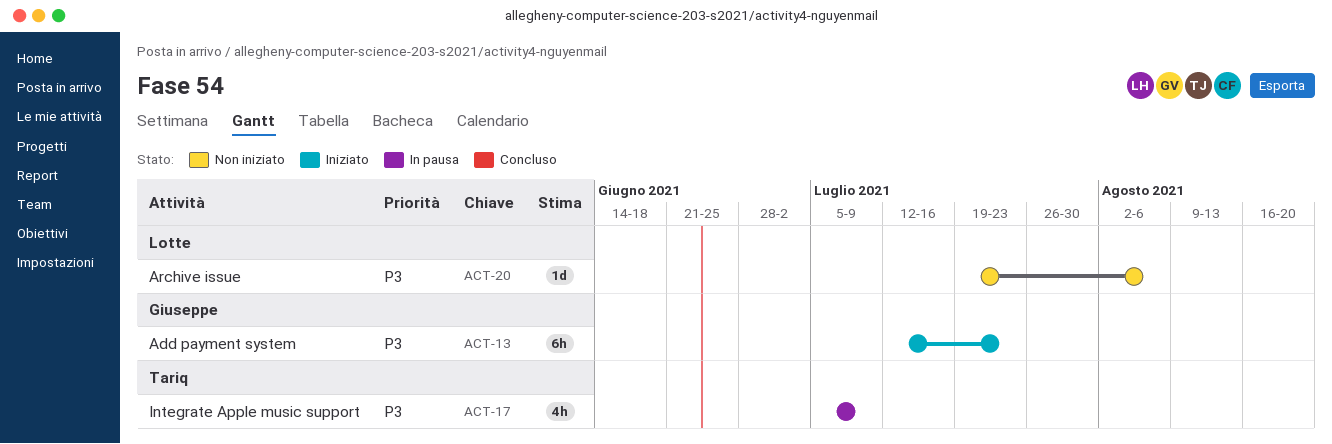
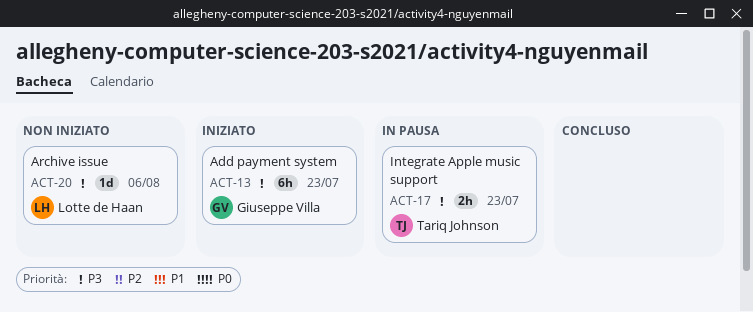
ACT-17, estimate: 4h -> 2h
ACT-17, due: Jul 9 -> Jul 23

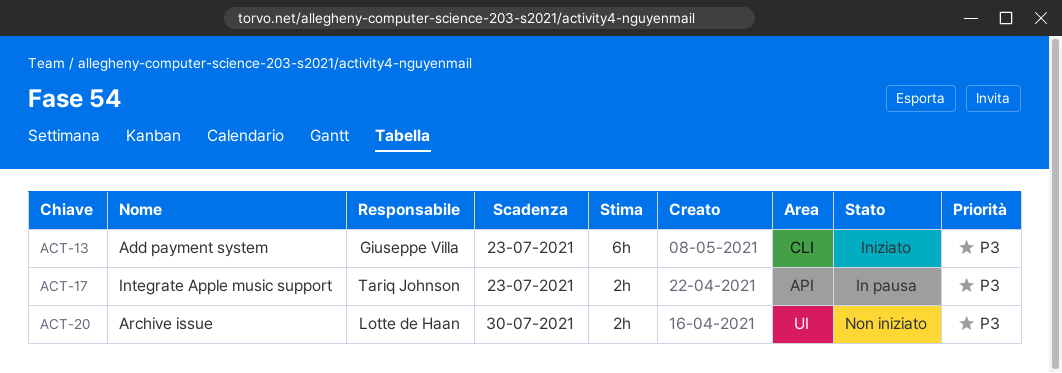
ACT-20, estimate: 1d -> 2h
ACT-20, due: Aug 6 -> Jul 30

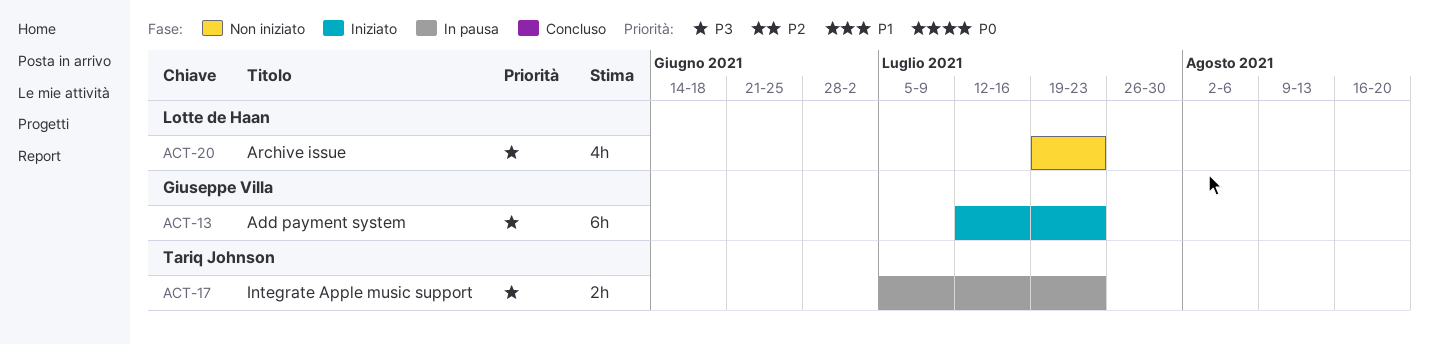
ACT-20, estimate: 2h -> 4h
ACT-20, due: Jul 30 -> Jul 23

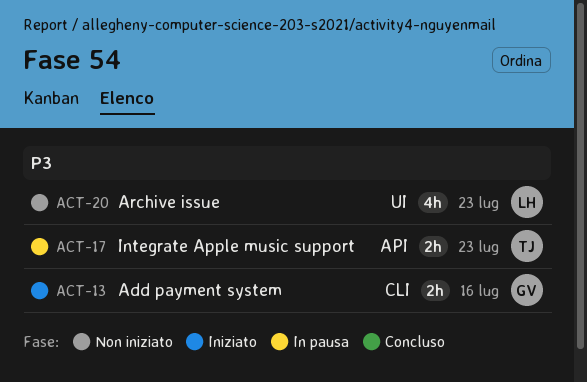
ACT-13, estimate: 6h -> 2h
ACT-13, due: Jul 23 -> Jul 16

